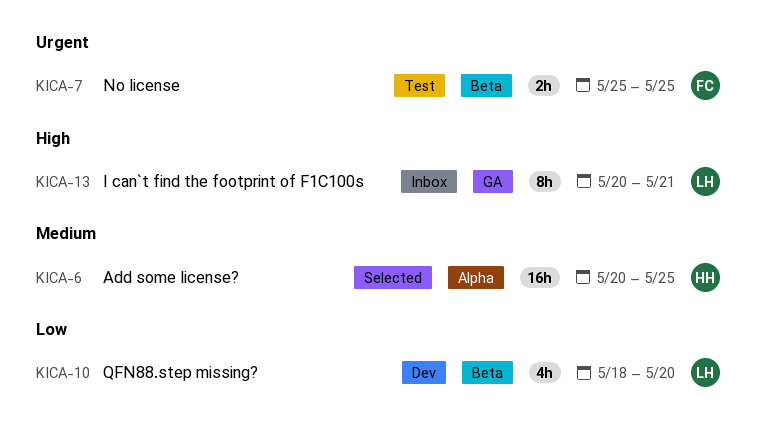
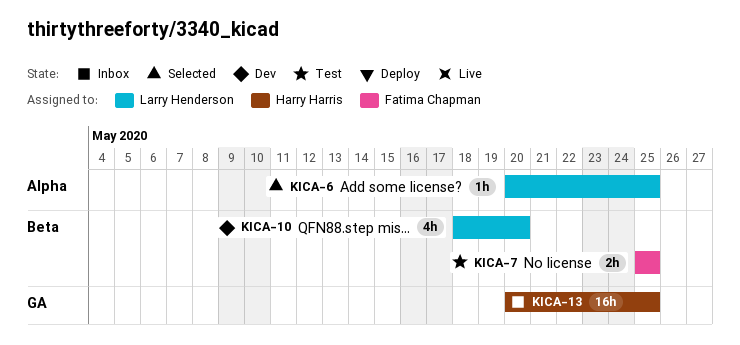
KICA-6, owner: Harry Harris -> Larry Henderson
KICA-6, estimate: 16h -> 1h
KICA-13, owner: Larry Henderson -> Harry Harris
KICA-13, estimate: 8h -> 16h
KICA-13, due: May 21 -> May 25

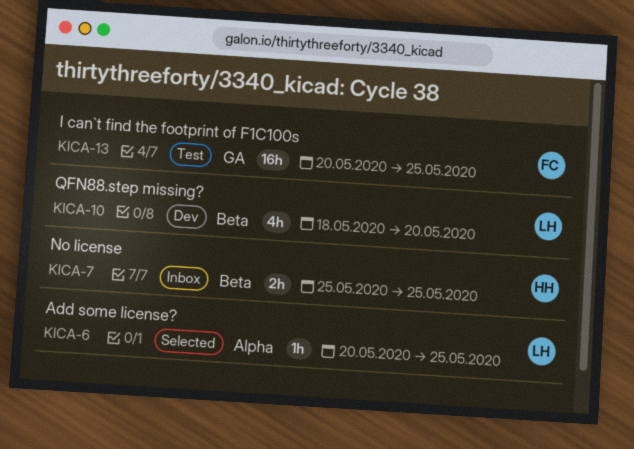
KICA-7, status: Test -> Inbox
KICA-7, owner: Fatima Chapman -> Harry Harris
KICA-13, status: Inbox -> Test
KICA-13, owner: Harry Harris -> Fatima Chapman

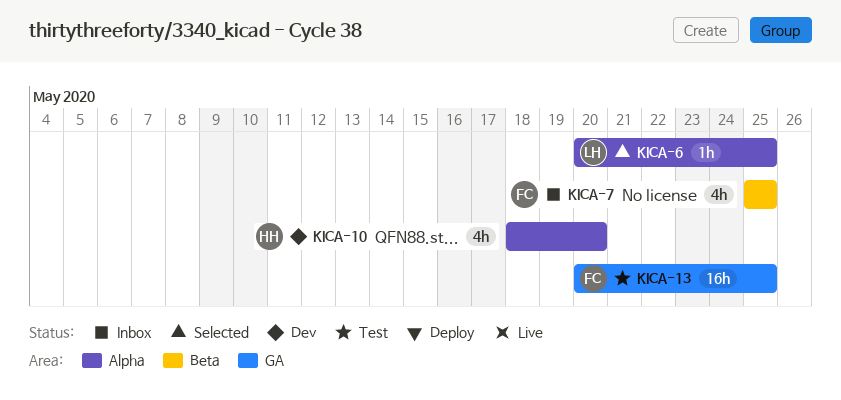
KICA-7, owner: HH -> FC
KICA-7, estimate: 2h -> 4h
KICA-10, owner: LH -> HH
KICA-10, label: Beta -> Alpha

